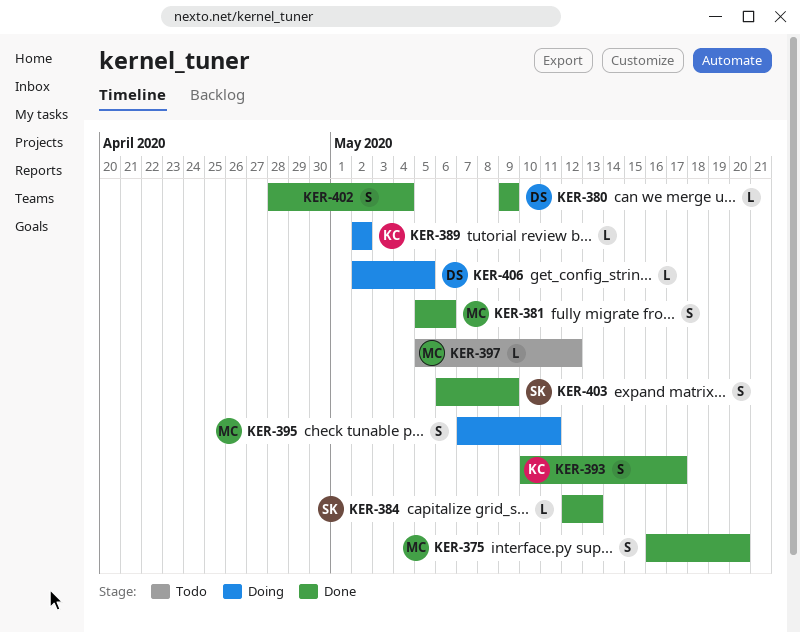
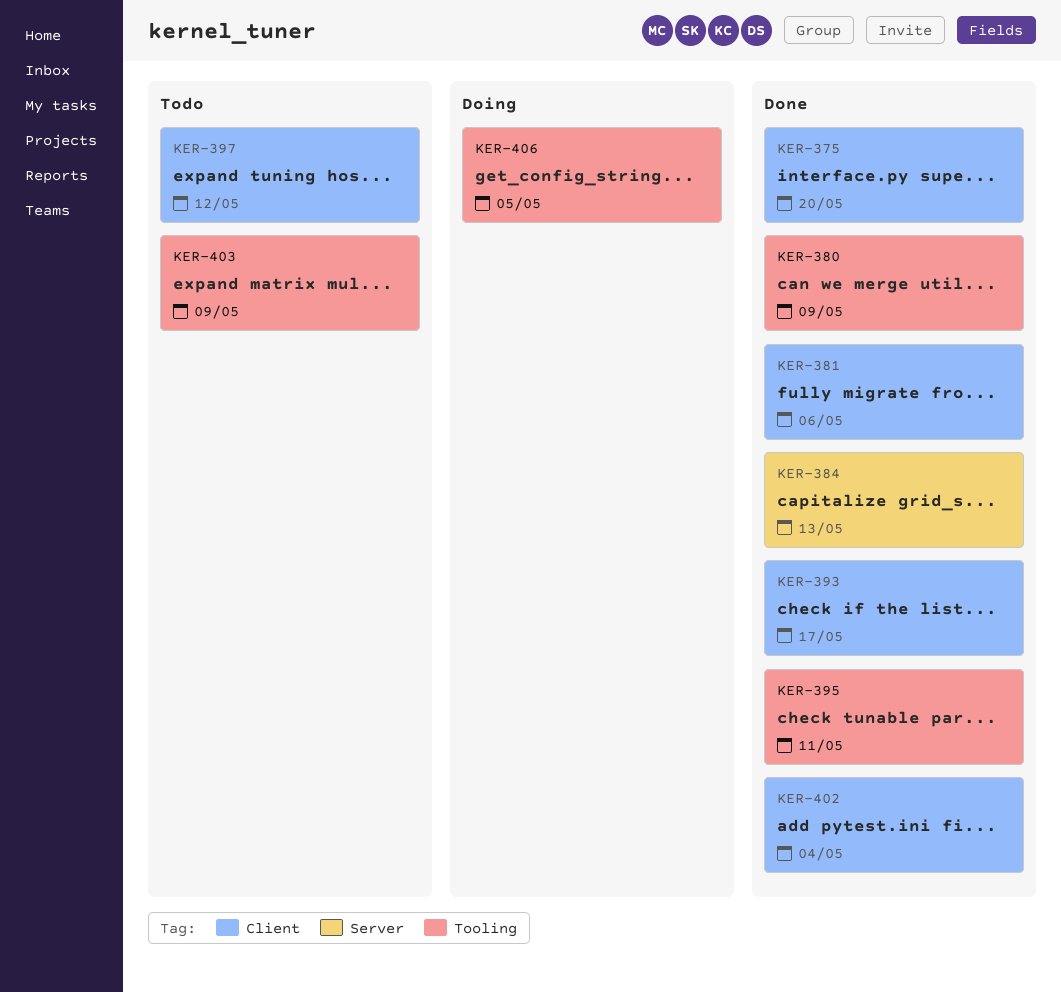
KER-389: present -> none
KER-395, status: Doing -> Done
KER-403, status: Done -> Todo

